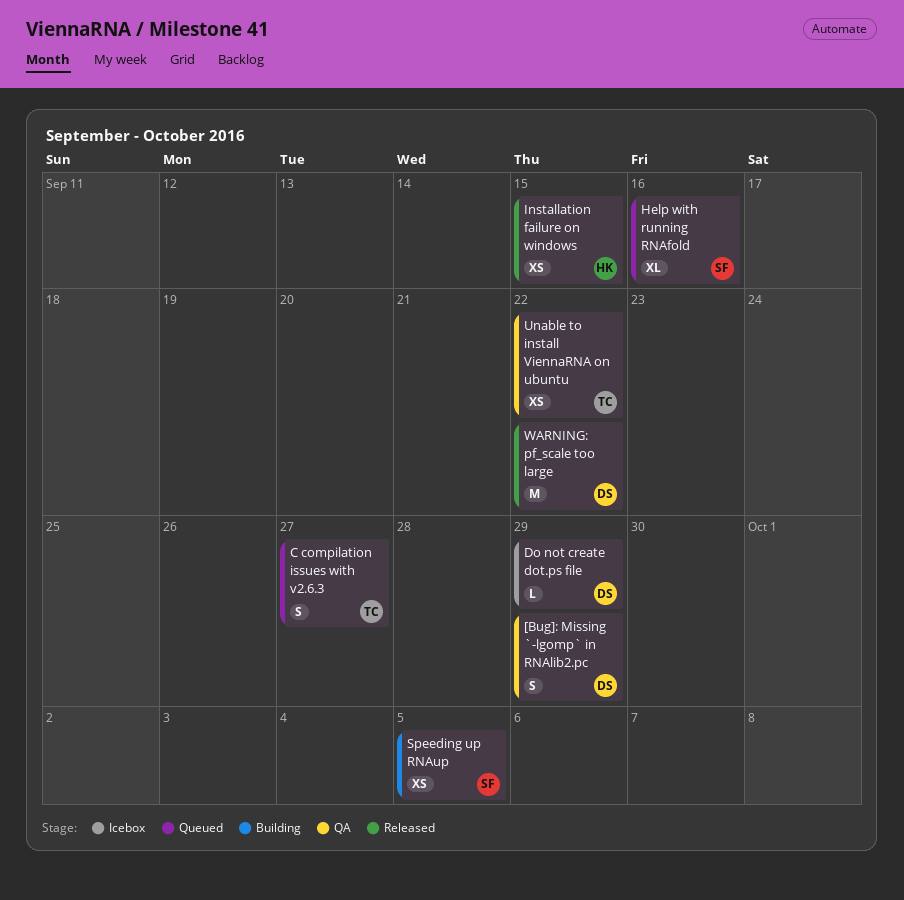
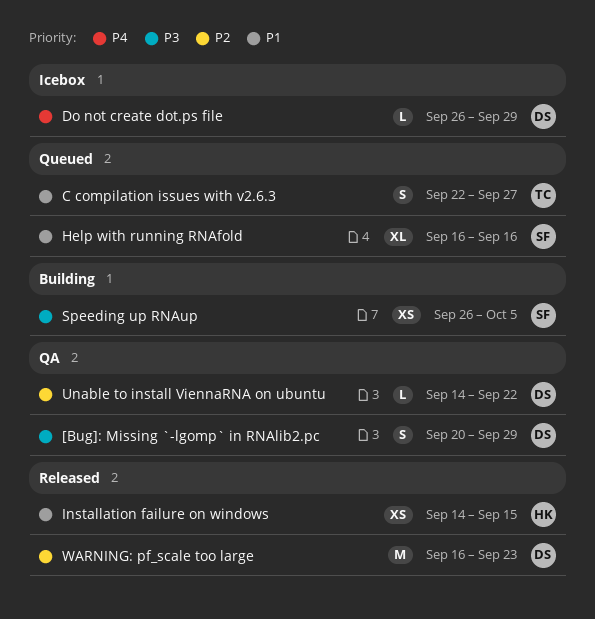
Unable to install ViennaRNA on ubuntu, owner: TC -> DS
Unable to install ViennaRNA on ubuntu, estimate: XS -> L
WARNING: pf_scale too large, due: Sep 22 -> Sep 23

